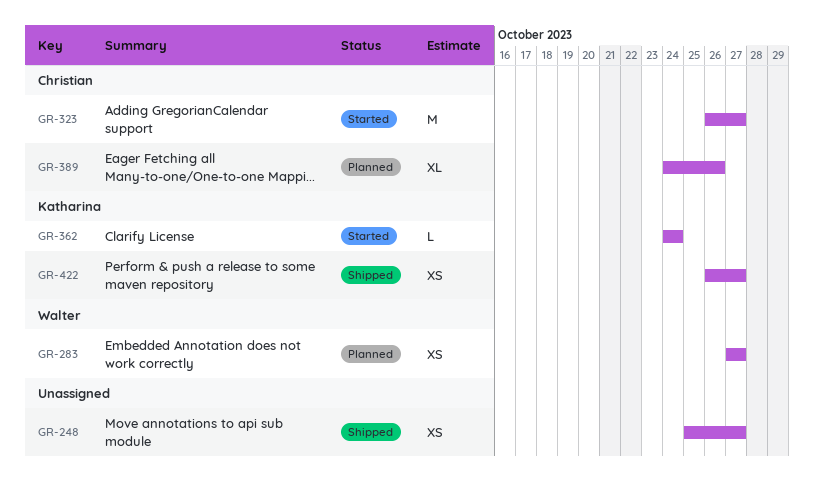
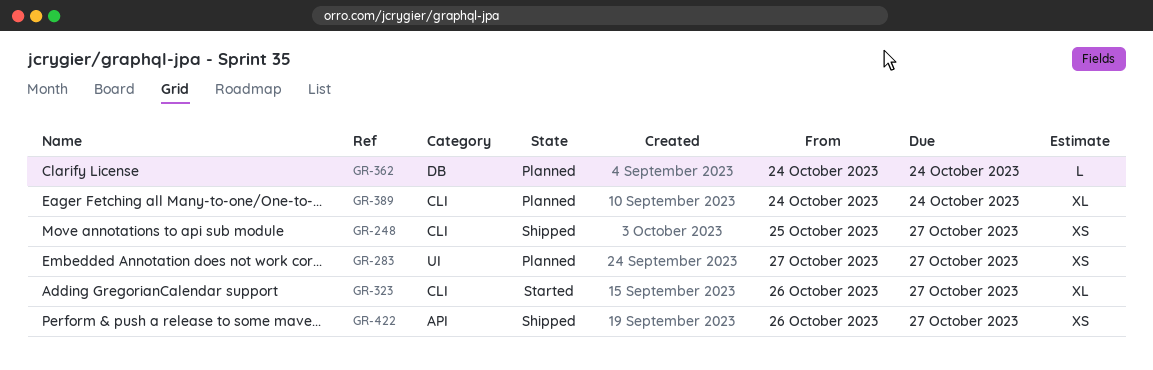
GR-323, estimate: M -> XL
GR-362, status: Started -> Planned
GR-389, due: Oct 26 -> Oct 24

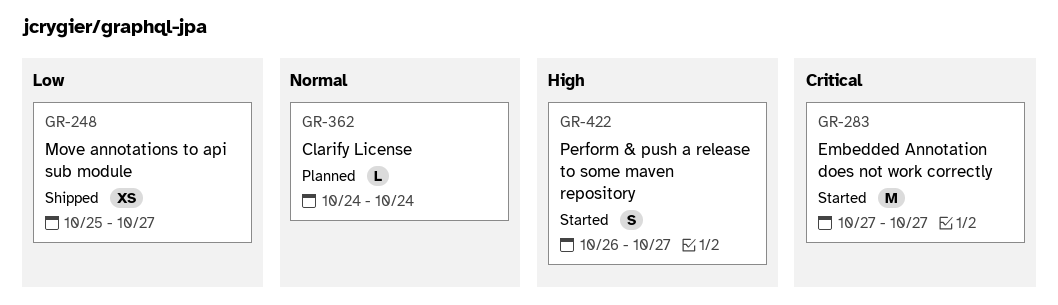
GR-283, status: Planned -> Started
GR-283, estimate: XS -> M
GR-323: present -> none
GR-389: present -> none
GR-422, status: Shipped -> Started
GR-422, estimate: XS -> S

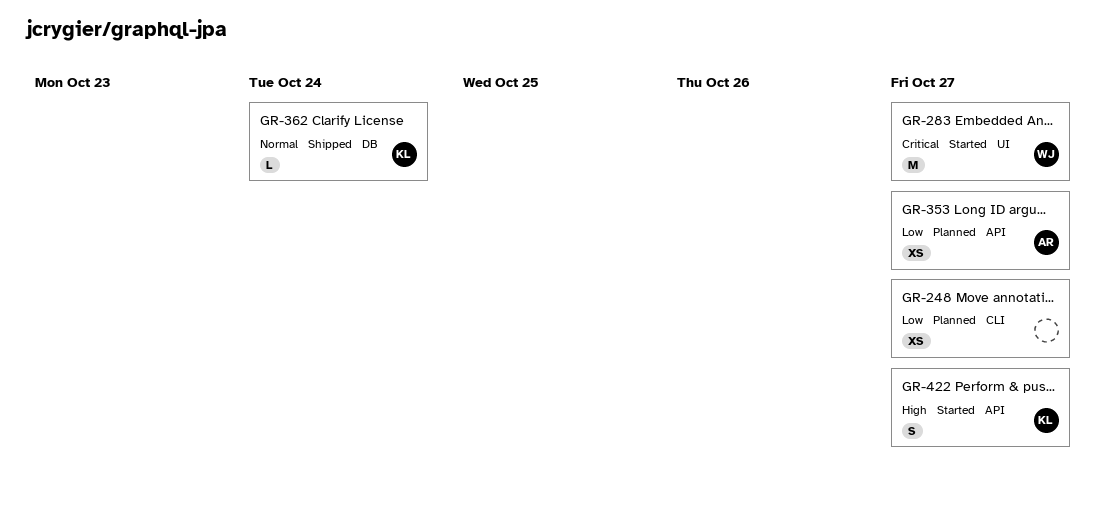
GR-248, status: Shipped -> Planned
GR-353: none -> present
GR-362, status: Planned -> Shipped

